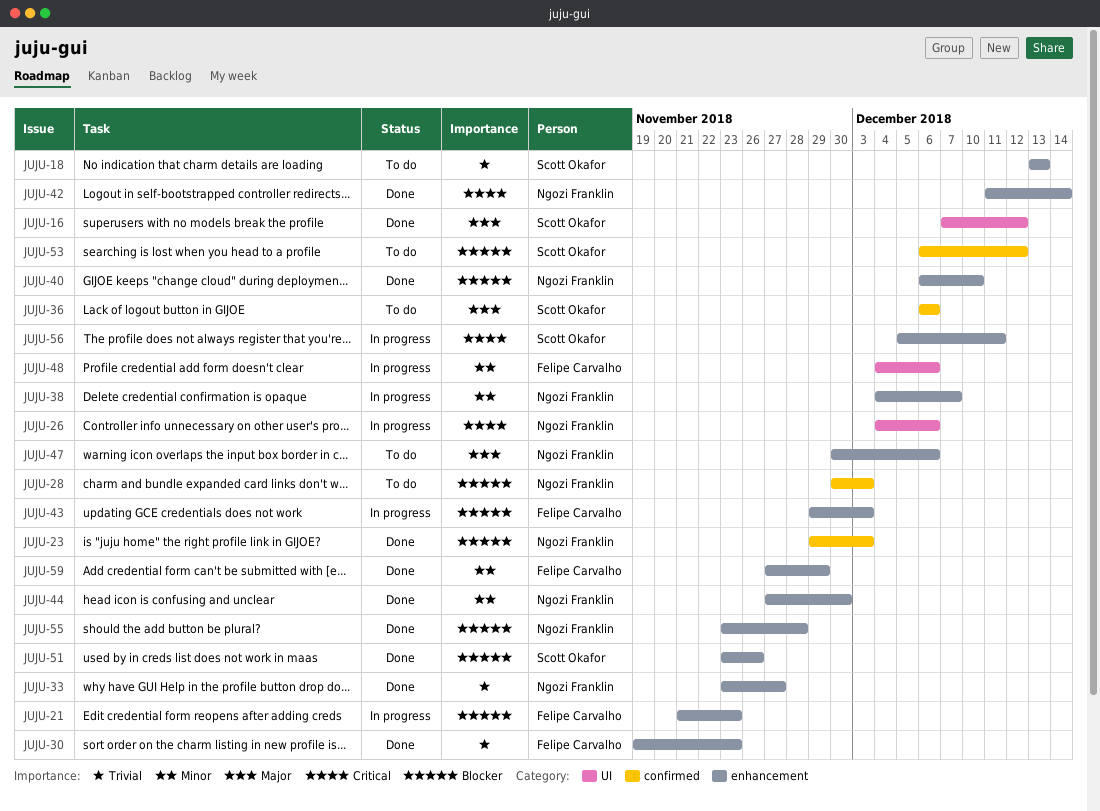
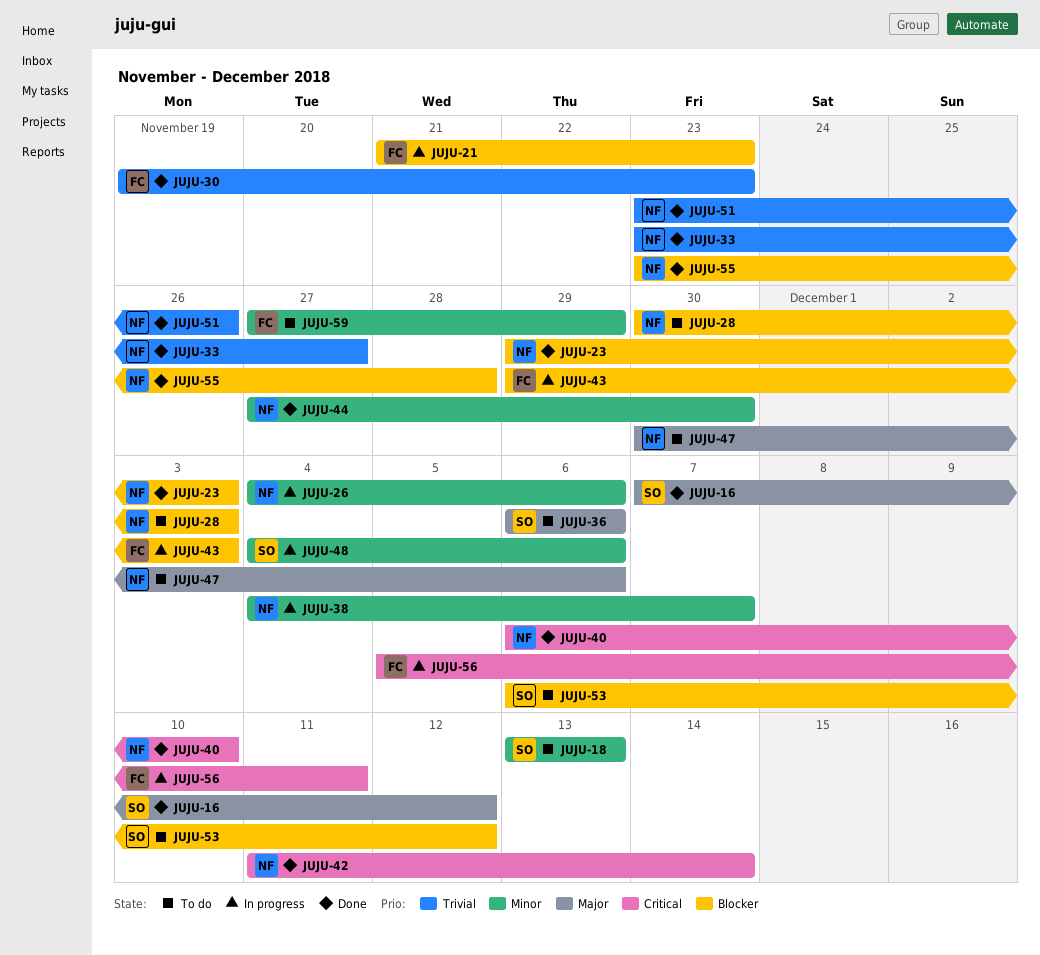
JUJU-18, priority: Trivial -> Minor
JUJU-26, priority: Critical -> Minor
JUJU-40, priority: Blocker -> Critical
JUJU-48, owner: Felipe Carvalho -> Scott Okafor
JUJU-51, owner: Scott Okafor -> Ngozi Franklin
JUJU-51, priority: Blocker -> Trivial
JUJU-56, owner: Scott Okafor -> Felipe Carvalho
JUJU-59, status: Done -> To do

